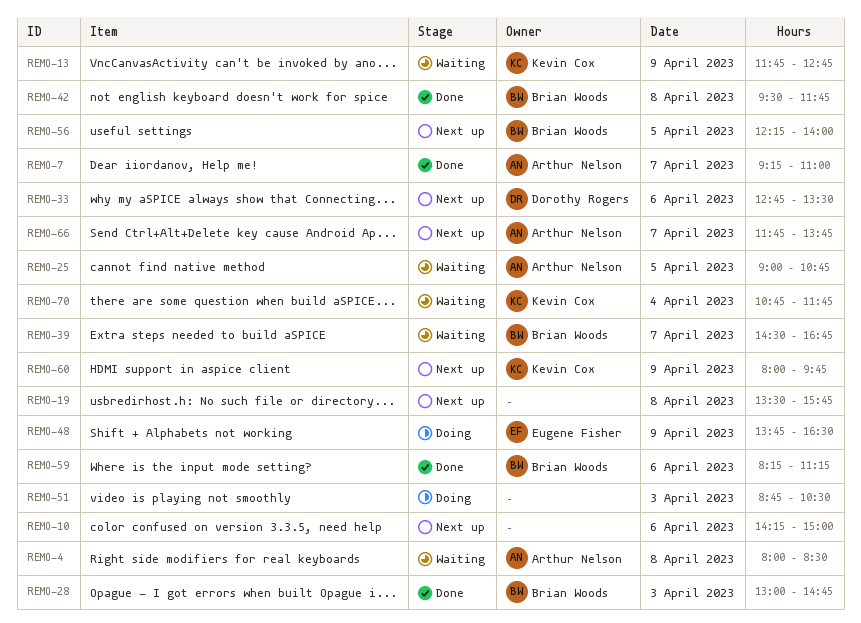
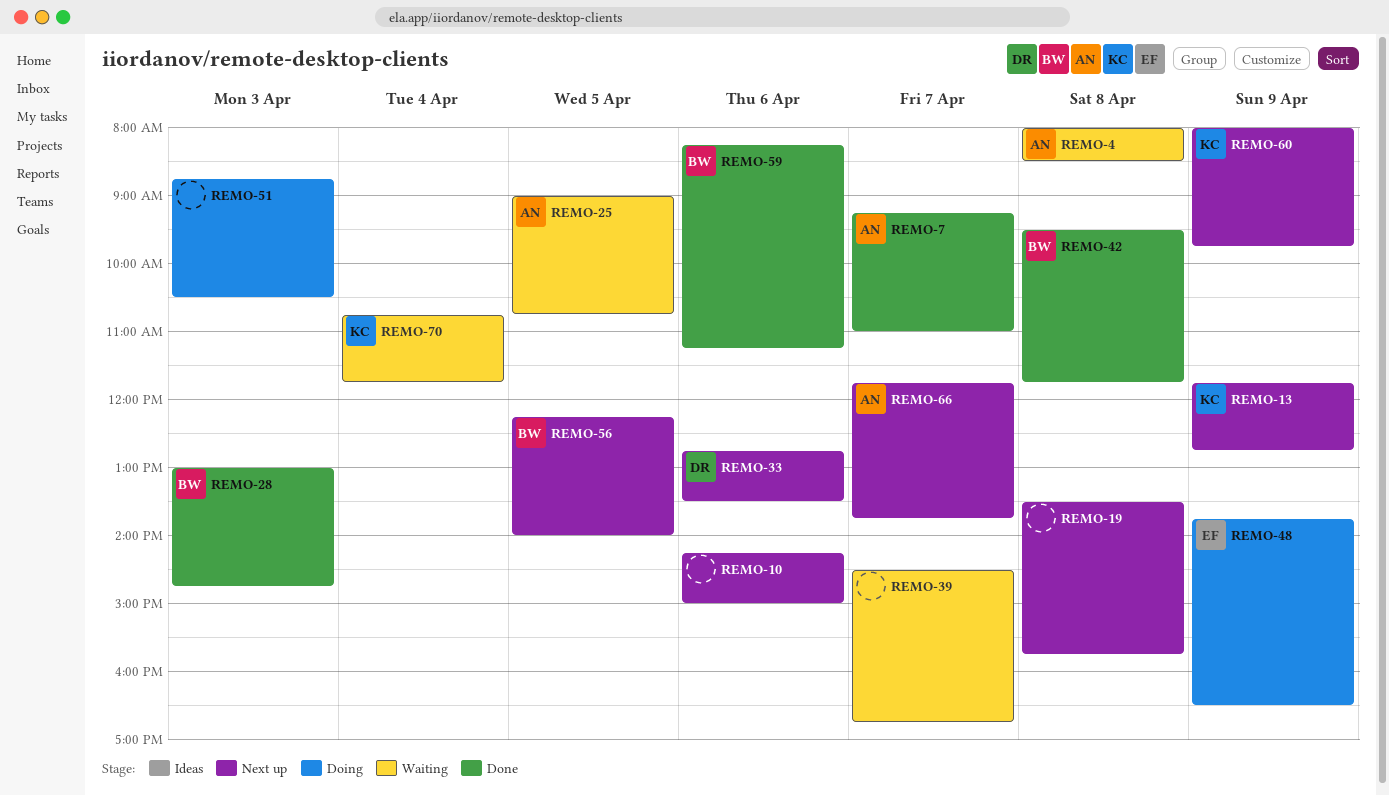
REMO-13, status: Waiting -> Next up
REMO-39, owner: Brian Woods -> none

